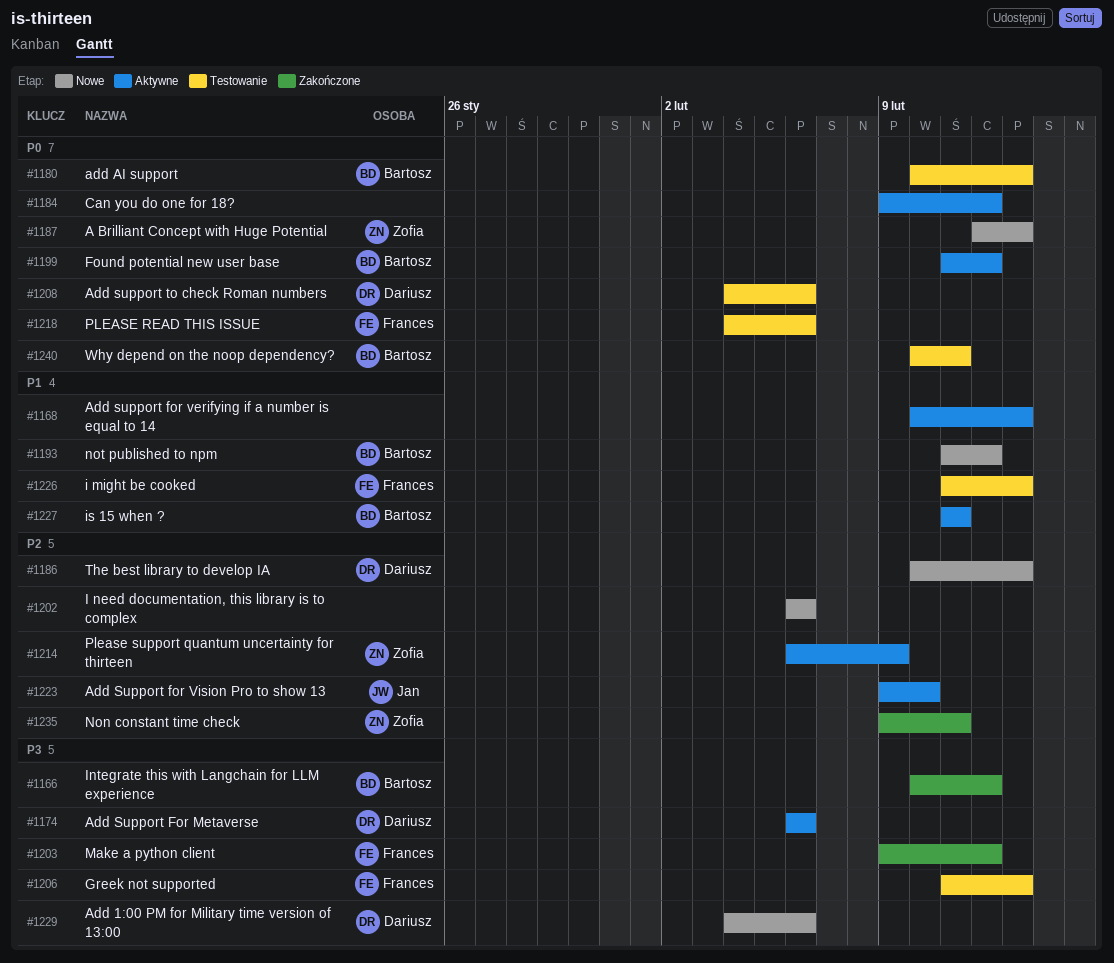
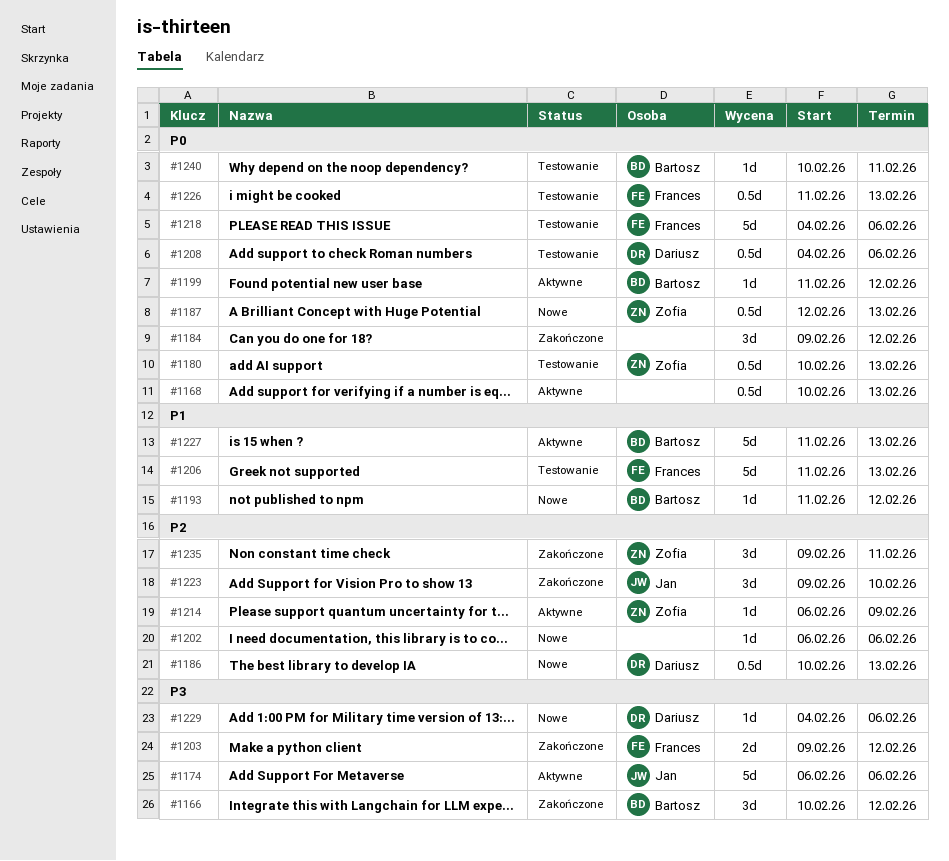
#1168, priority: P1 -> P0
#1174, owner: Dariusz -> Jan
#1180, owner: Bartosz -> Zofia
#1184, status: Aktywne -> Zakończone
#1206, priority: P3 -> P1
#1223, status: Aktywne -> Zakończone
#1226, priority: P1 -> P0
#1227, due: Feb 11 -> Feb 13

